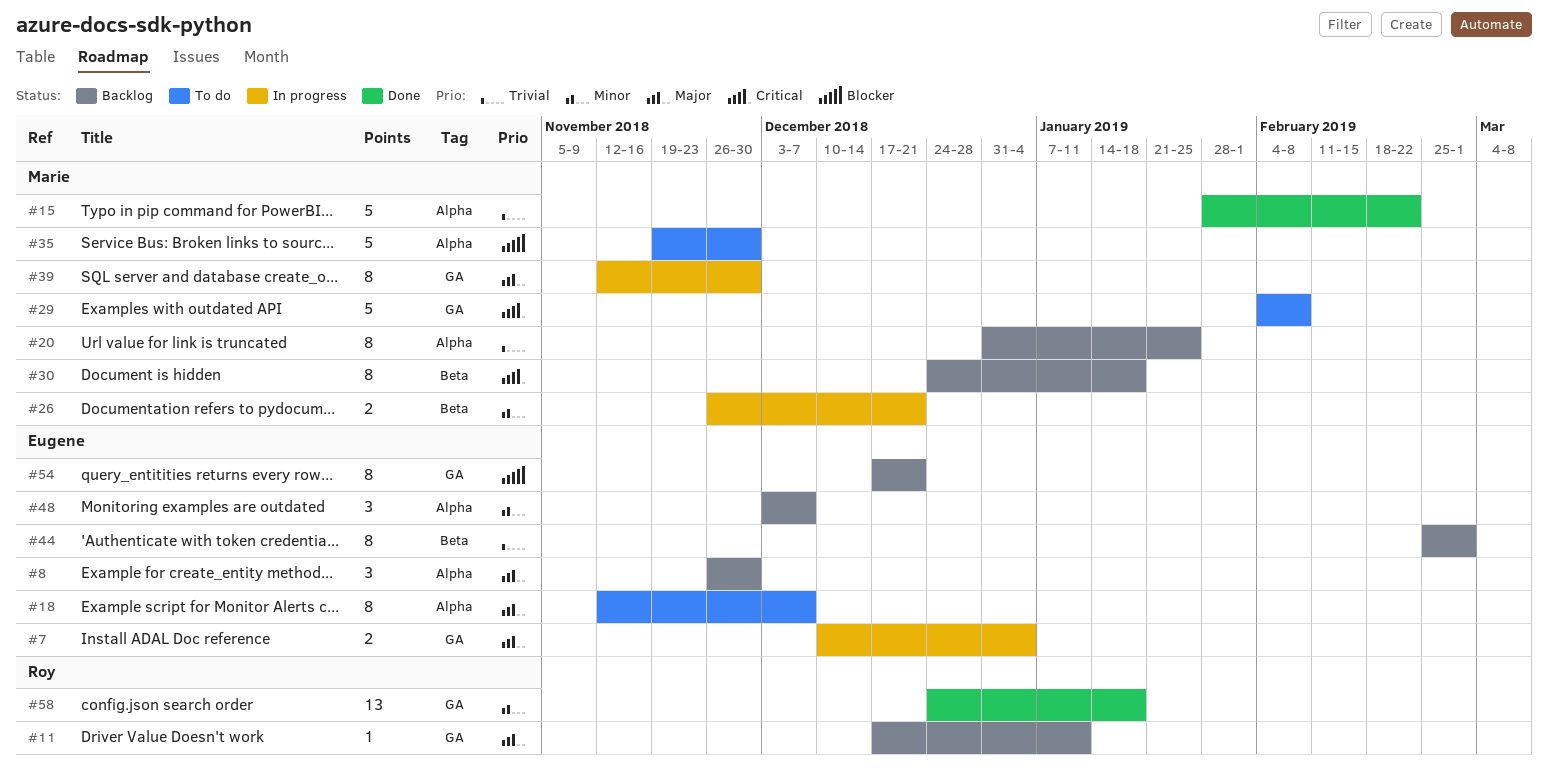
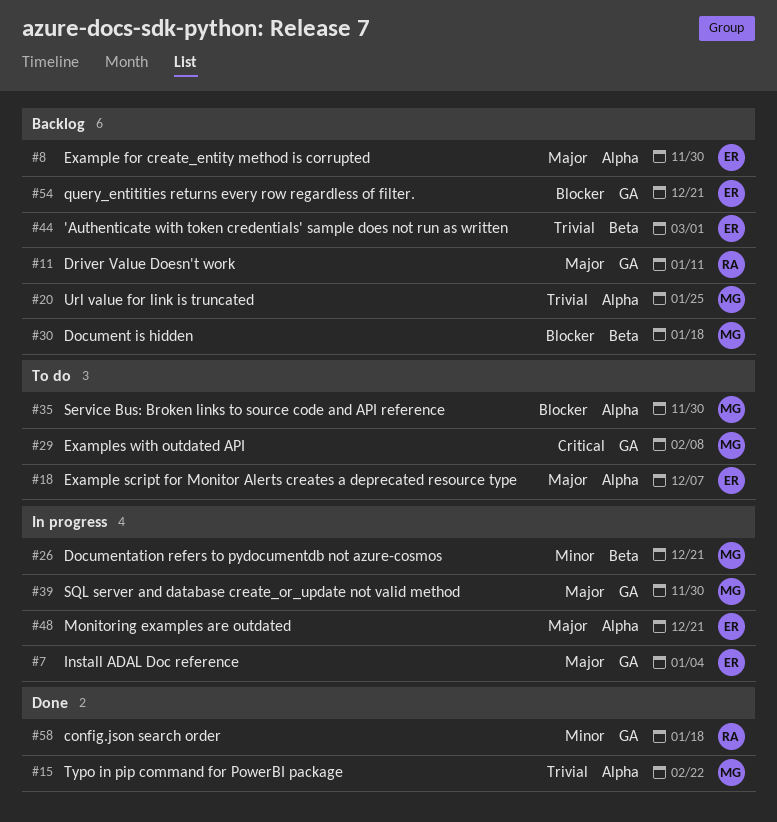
#30, priority: Critical -> Blocker
#48, status: Backlog -> In progress
#48, priority: Minor -> Major
#48, due: Dec 7 -> Dec 21

